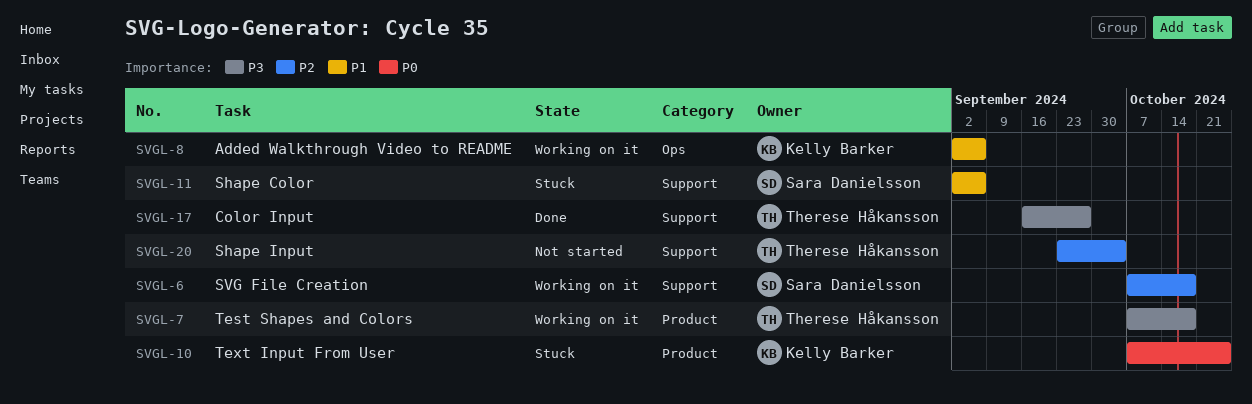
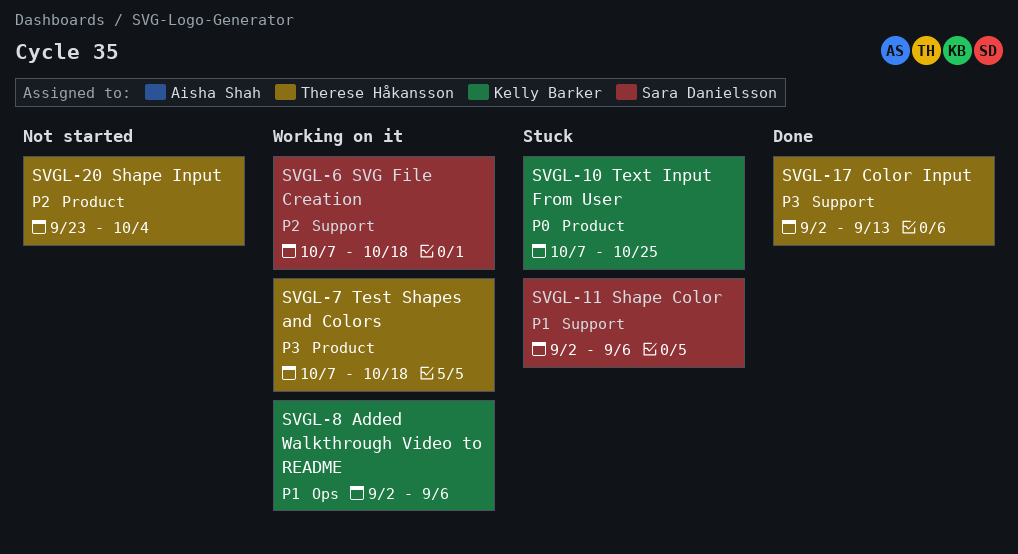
SVGL-17, start: Sep 16 -> Sep 2
SVGL-17, due: Sep 27 -> Sep 13
SVGL-20, label: Support -> Product

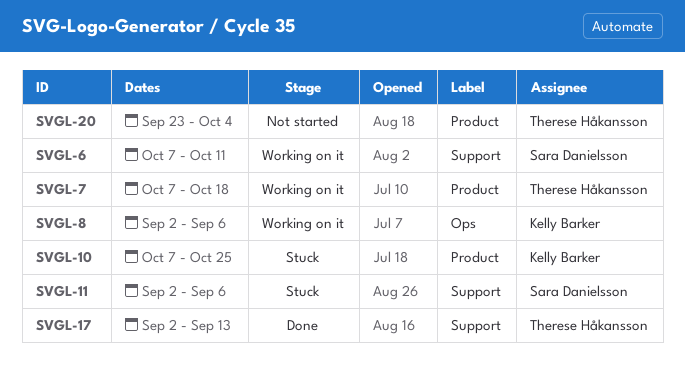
SVGL-6, due: Oct 18 -> Oct 11

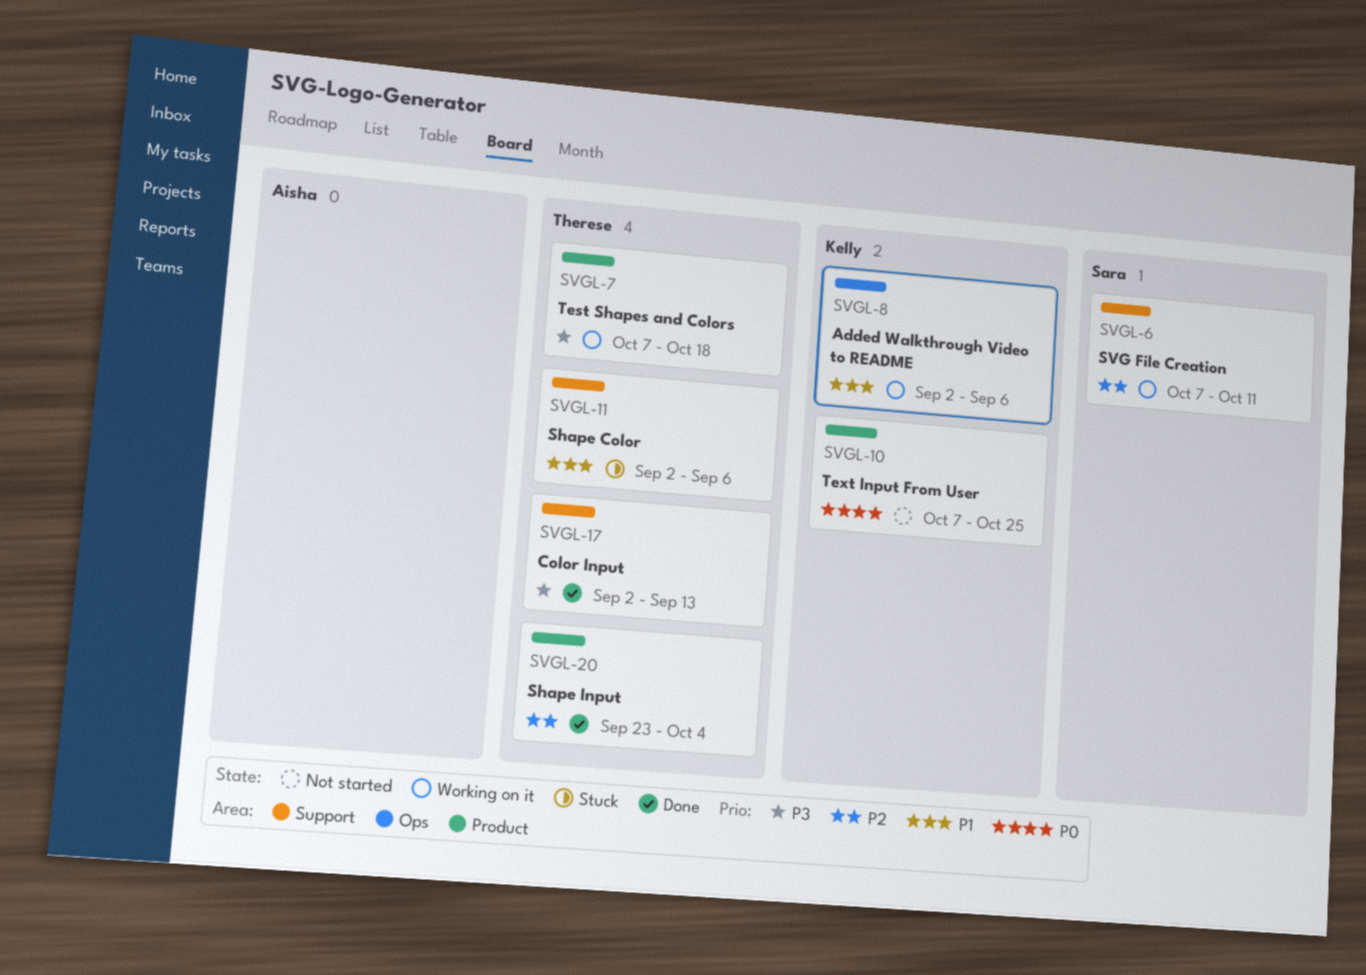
SVGL-10, status: Stuck -> Not started
SVGL-11, owner: Sara Danielsson -> Therese Håkansson
SVGL-20, status: Not started -> Done

